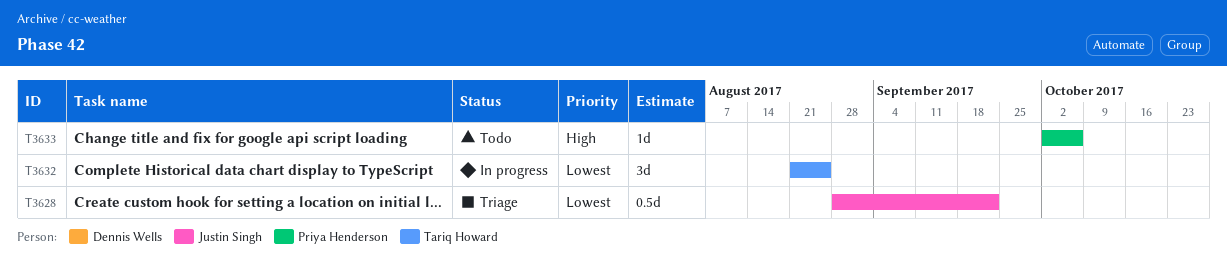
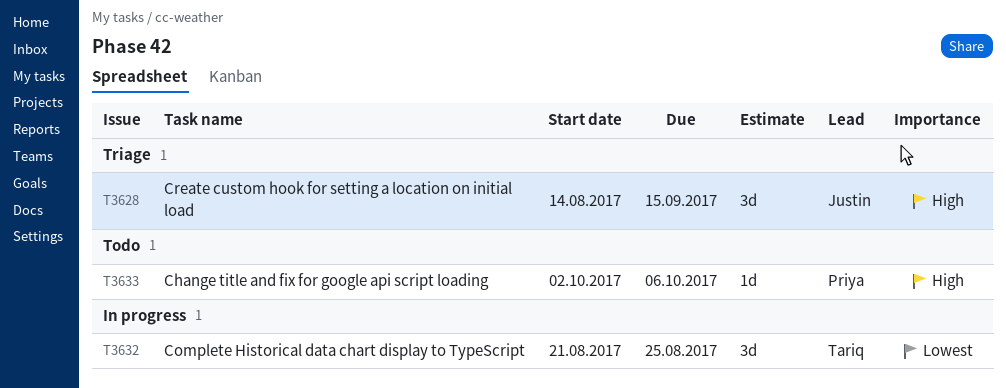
T3628, priority: Lowest -> High
T3628, estimate: 0.5d -> 3d
T3628, start: Aug 28 -> Aug 14
T3628, due: Sep 22 -> Sep 15

